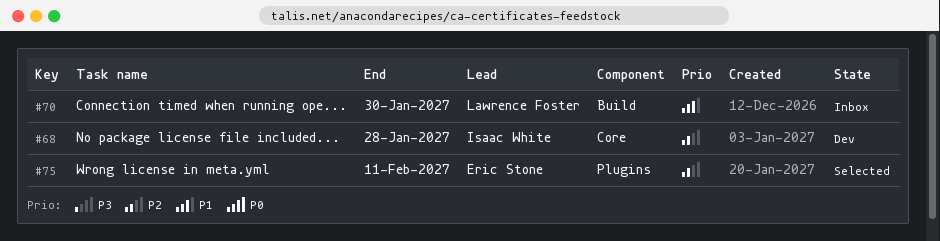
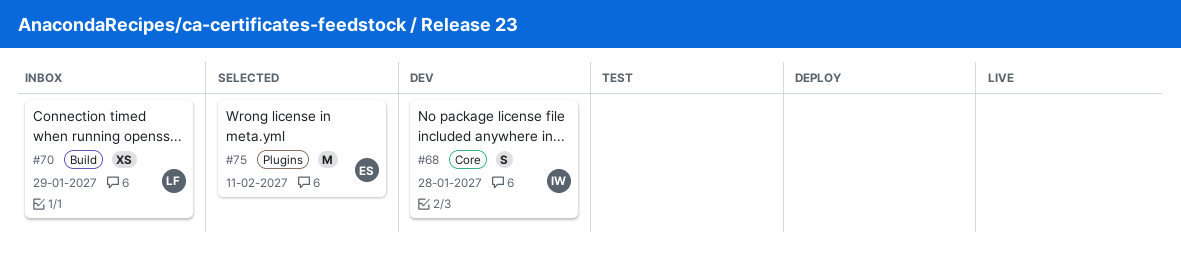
#70, due: Jan 30 -> Jan 29

